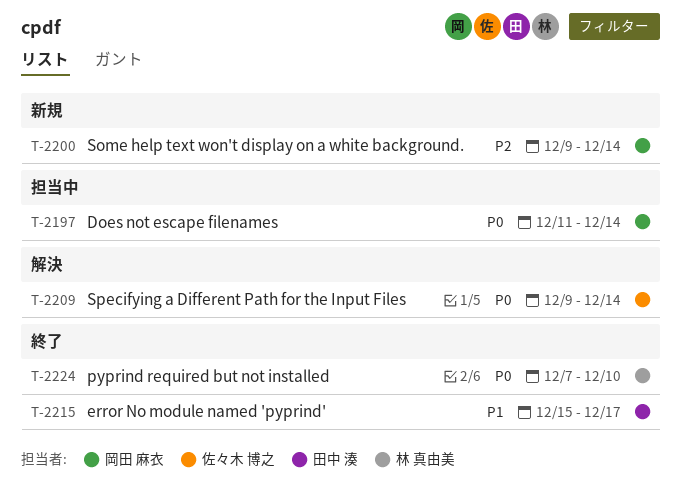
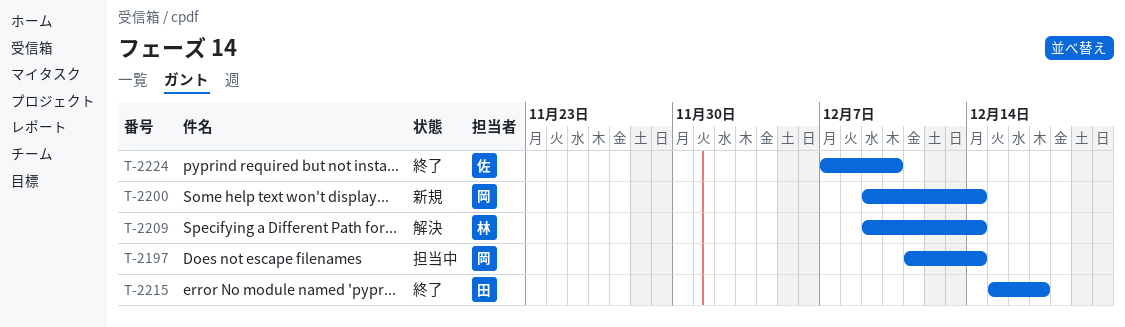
T-2209, owner: 佐々木 博之 -> 林 真由美
T-2224, owner: 林 真由美 -> 佐々木 博之

